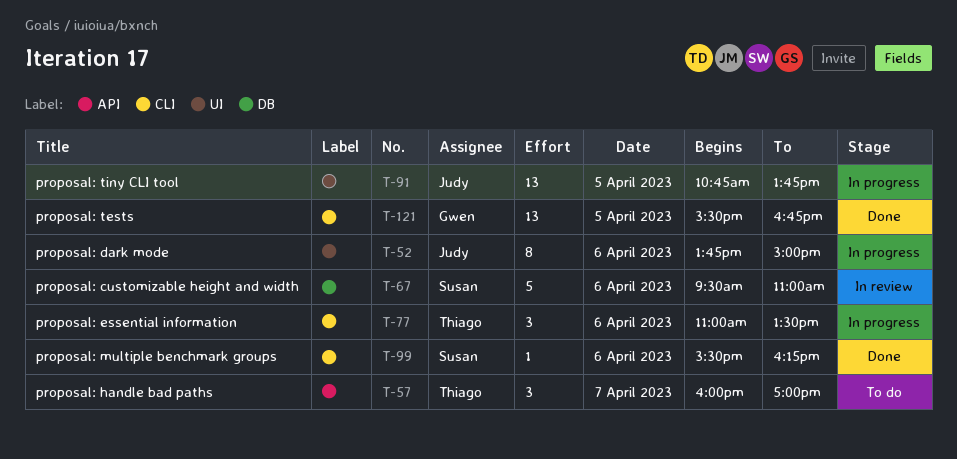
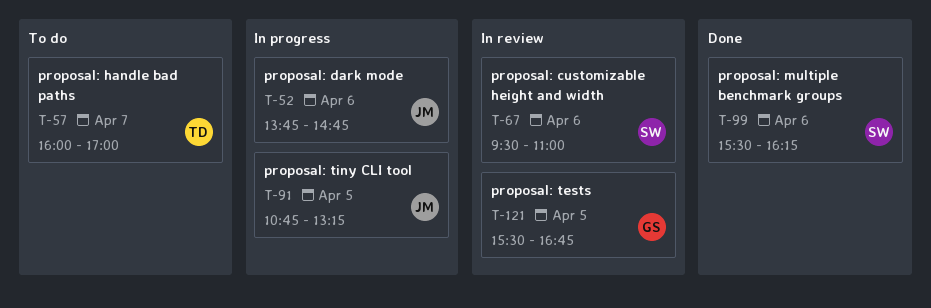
T-52, ends: 15:00 -> 14:45
T-77: present -> none
T-91, ends: 13:45 -> 13:15
T-121, status: Done -> In review

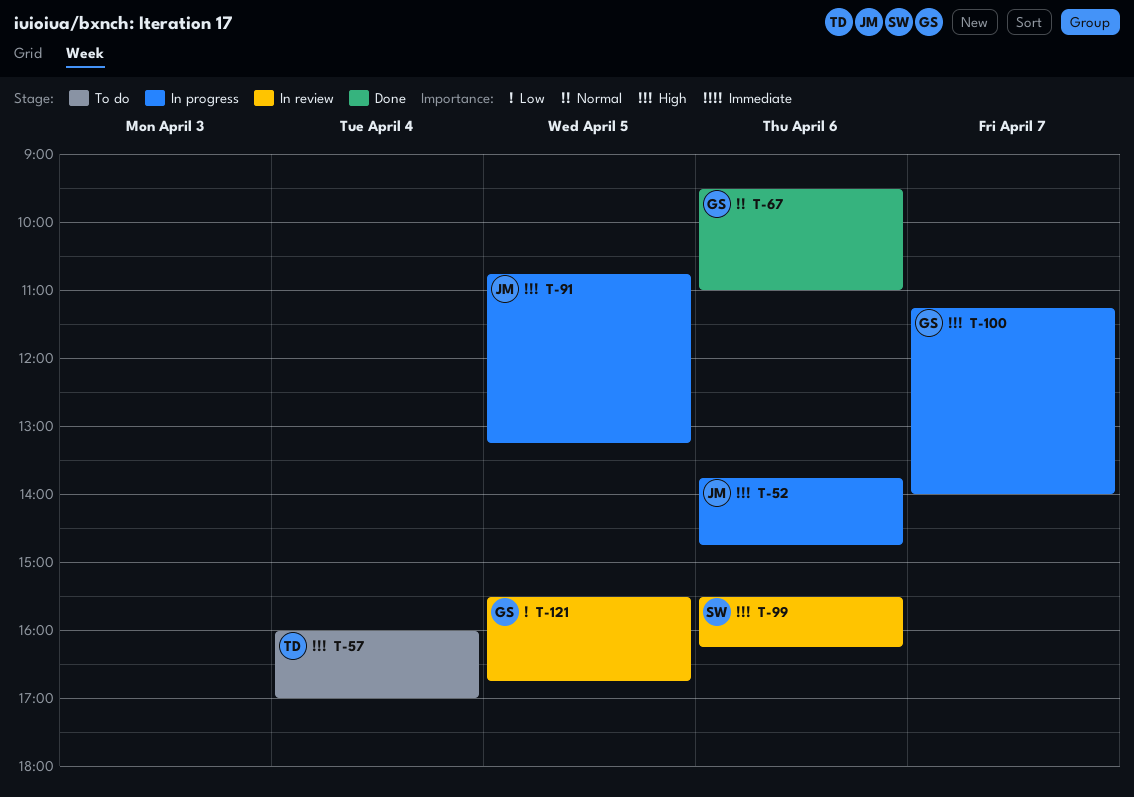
T-57, day: Apr 7 -> Apr 4
T-67, status: In review -> Done
T-67, owner: SW -> GS
T-99, status: Done -> In review
T-100: none -> present

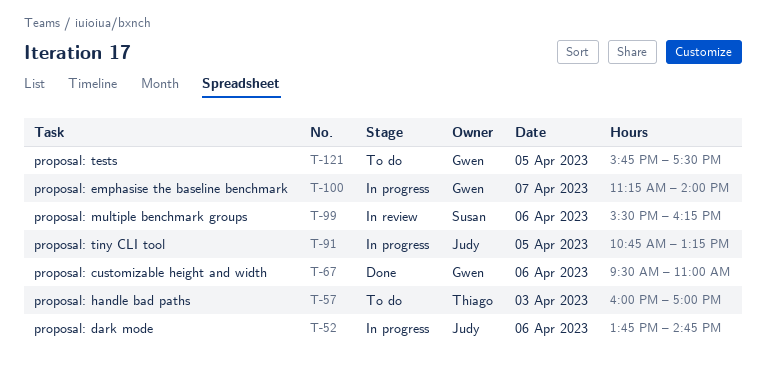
T-57, day: Apr 4 -> Apr 3
T-121, status: In review -> To do
T-121, begins: 15:30 -> 15:45
T-121, ends: 16:45 -> 17:30

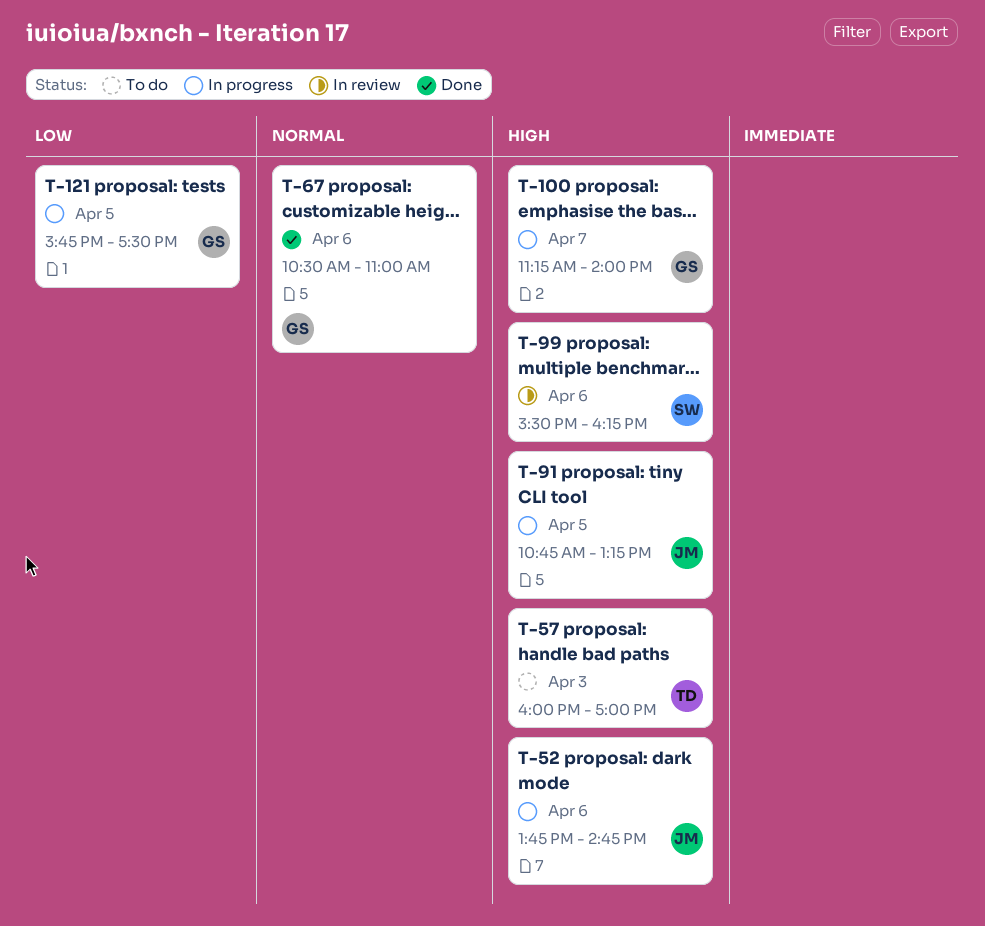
T-67, begins: 09:30 -> 10:30
T-121, status: To do -> In progress

